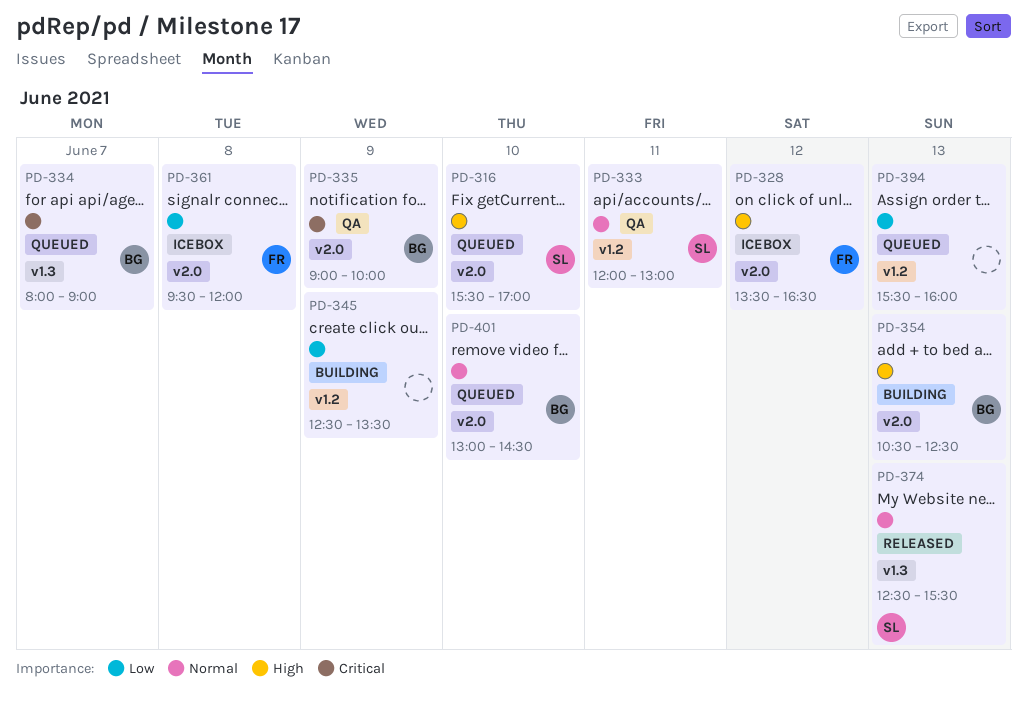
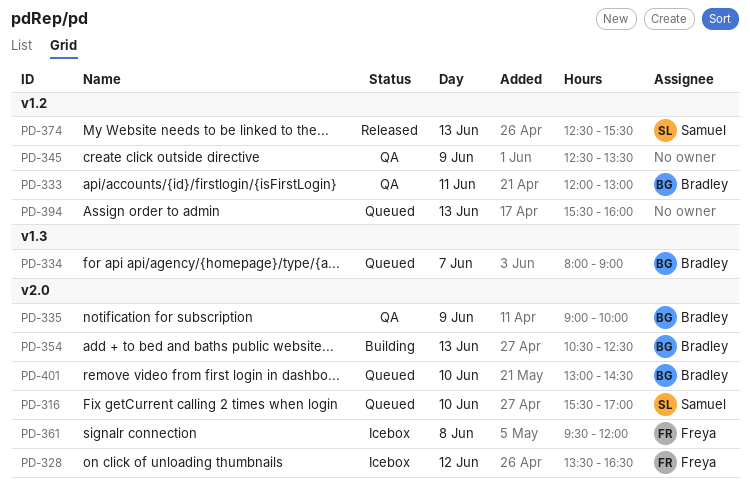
PD-333, owner: Samuel -> Bradley
PD-345, status: Building -> QA
PD-374, label: v1.3 -> v1.2

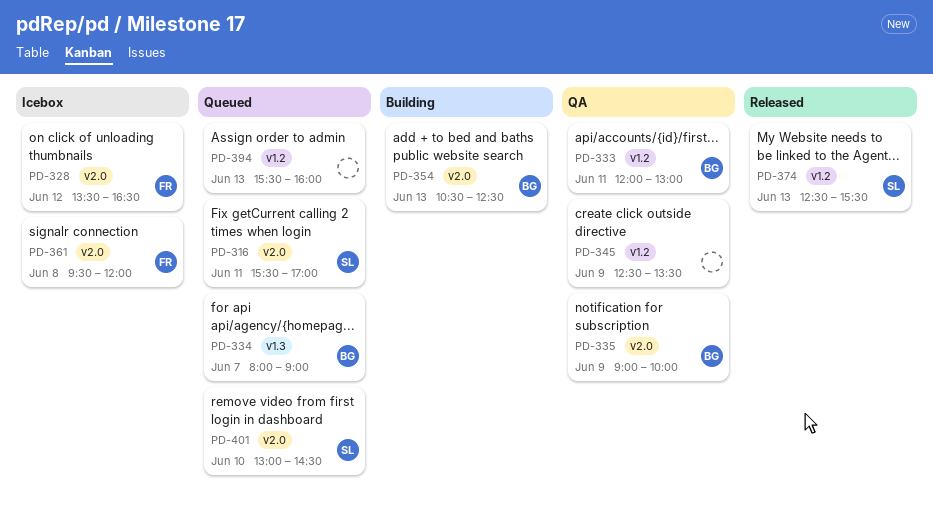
PD-316, day: Jun 10 -> Jun 11
PD-401, owner: Bradley -> Samuel

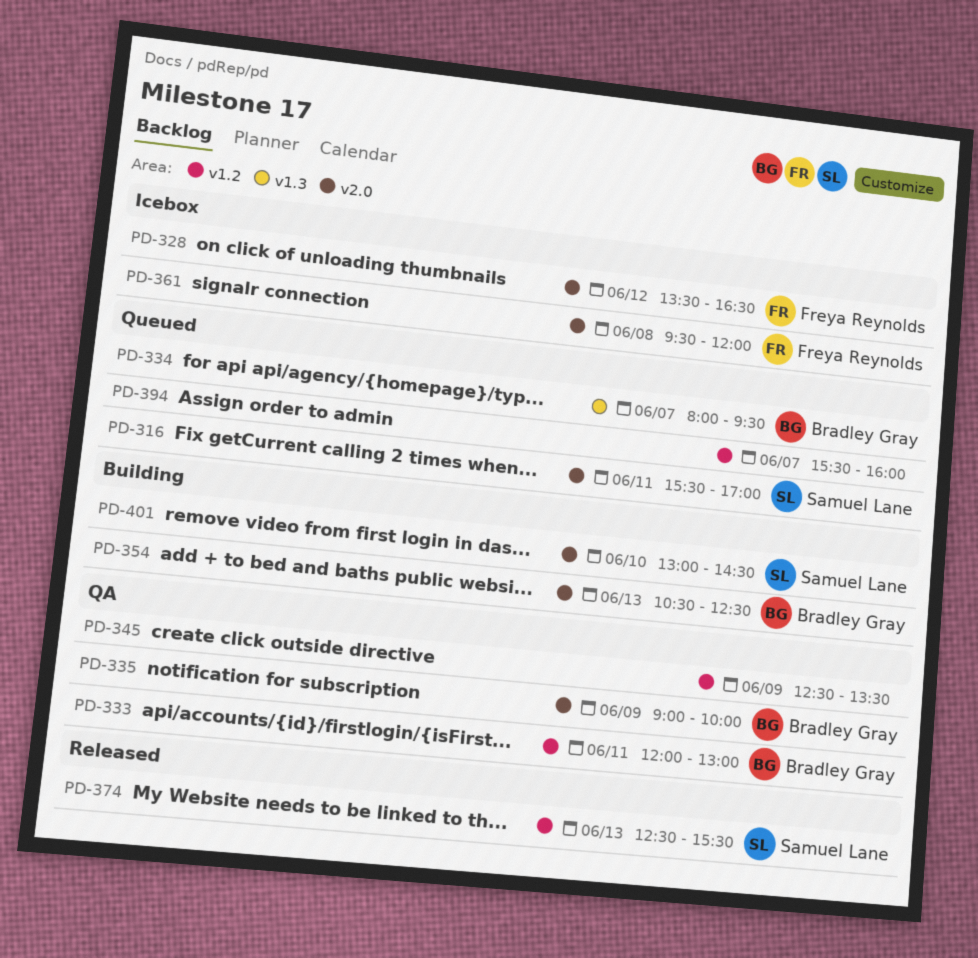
PD-334, ends: 09:00 -> 09:30
PD-394, day: Jun 13 -> Jun 7
PD-401, status: Queued -> Building

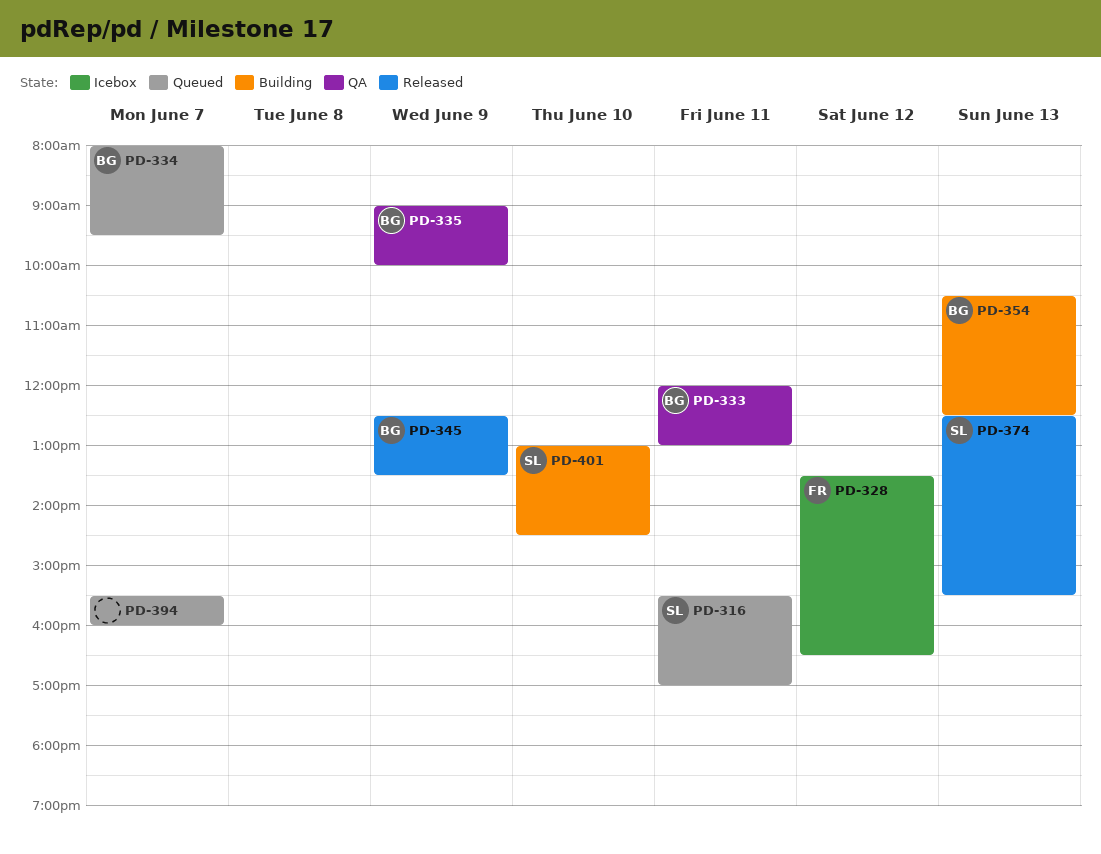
PD-345, status: QA -> Released
PD-345, owner: none -> Bradley Gray
PD-361: present -> none

